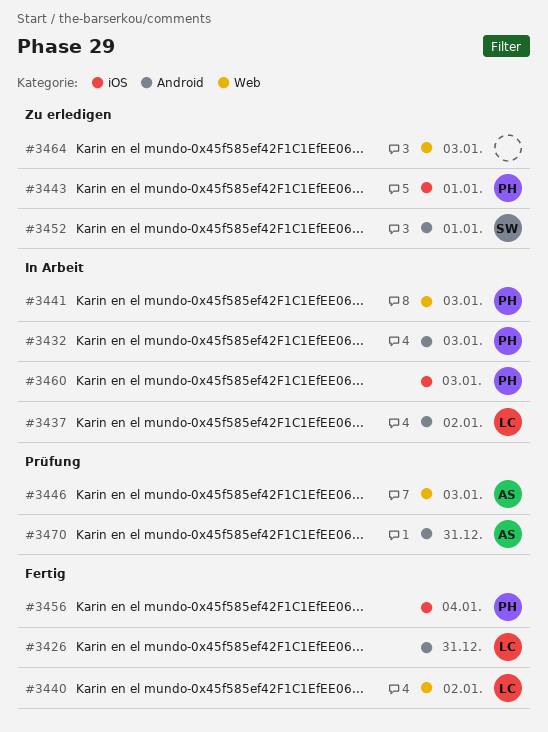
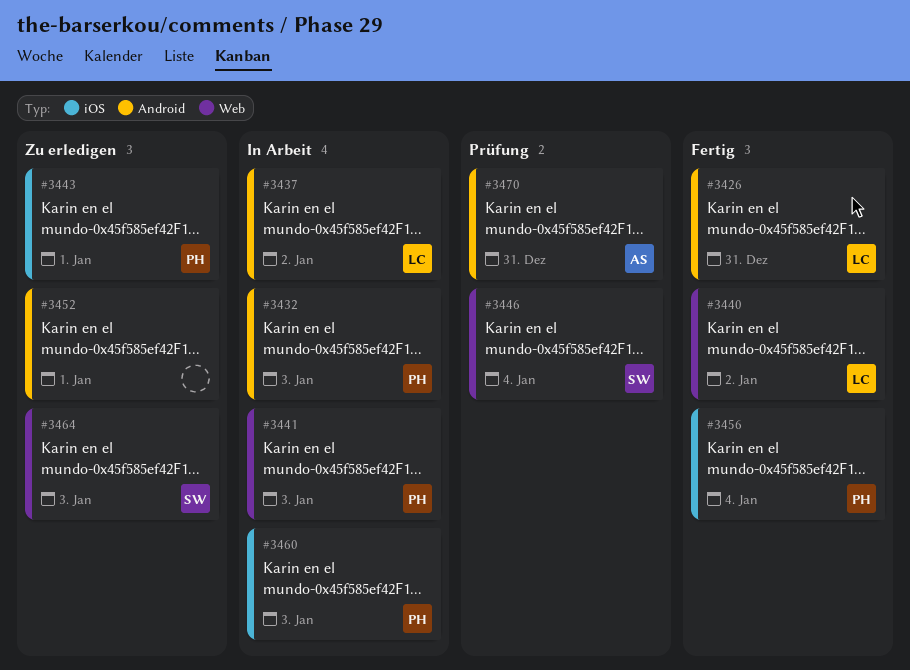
#3446, owner: AS -> SW
#3446, due: Jan 3 -> Jan 4
#3452, owner: SW -> none
#3464, owner: none -> SW

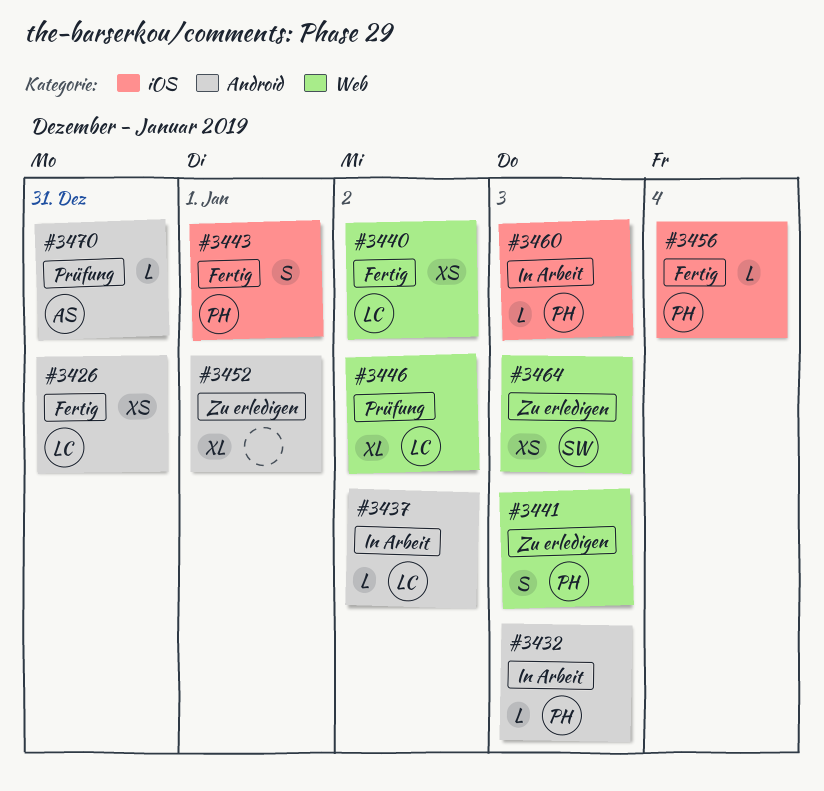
#3441, status: In Arbeit -> Zu erledigen
#3443, status: Zu erledigen -> Fertig
#3446, owner: SW -> LC
#3446, due: Jan 4 -> Jan 2

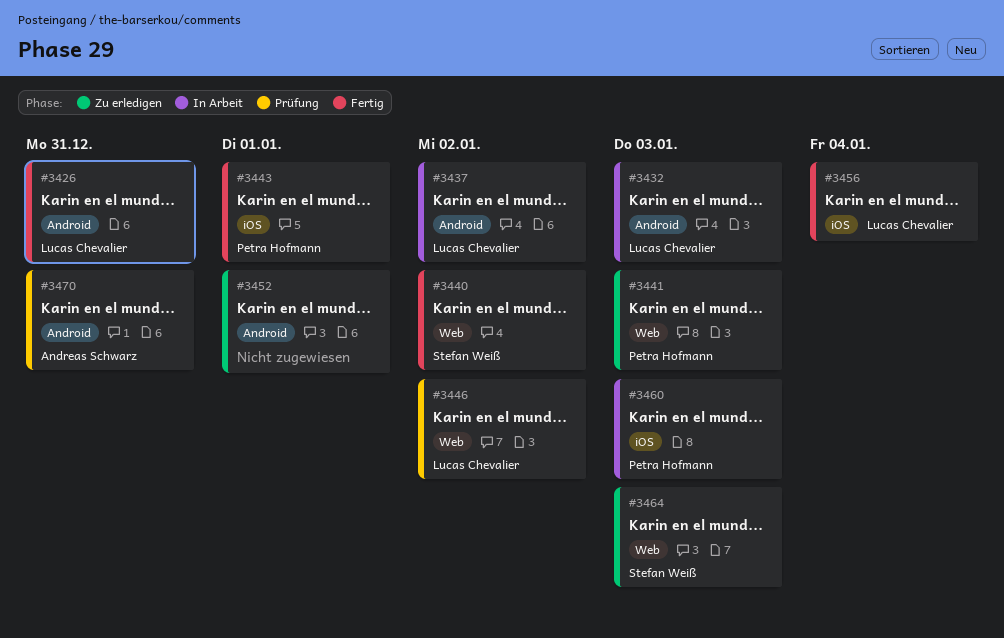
#3432, owner: Petra Hofmann -> Lucas Chevalier
#3440, owner: Lucas Chevalier -> Stefan Weiß
#3456, owner: Petra Hofmann -> Lucas Chevalier

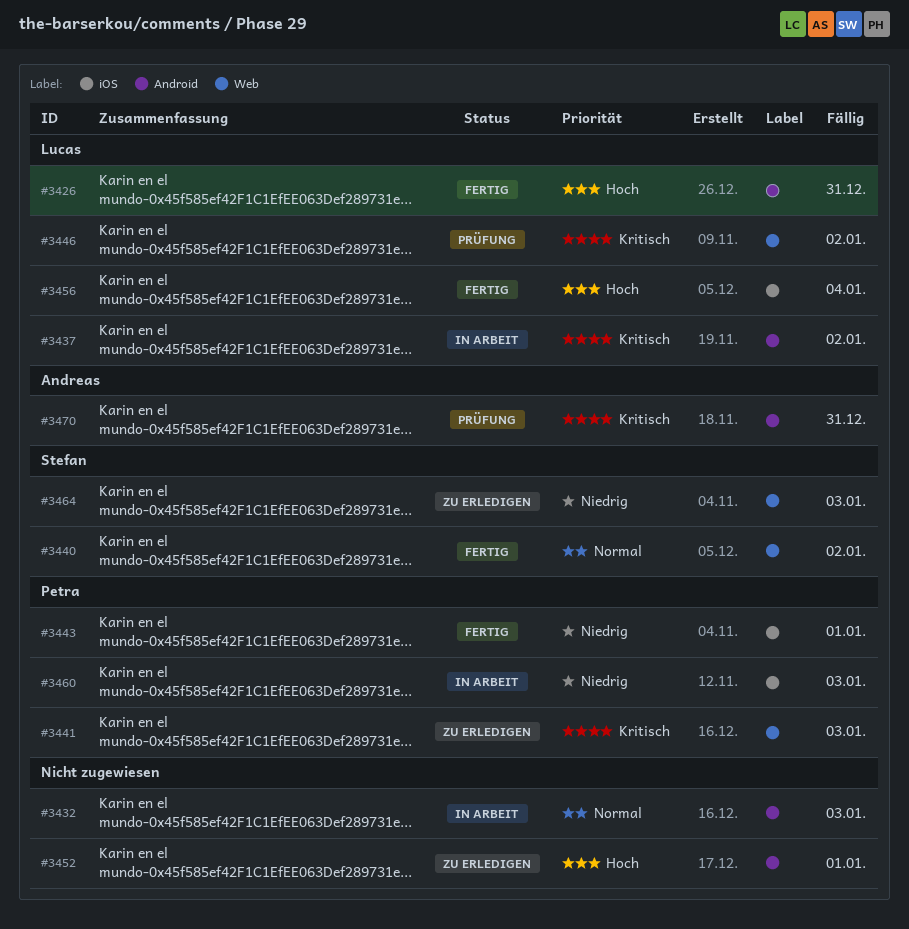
#3432, owner: Lucas Chevalier -> none

